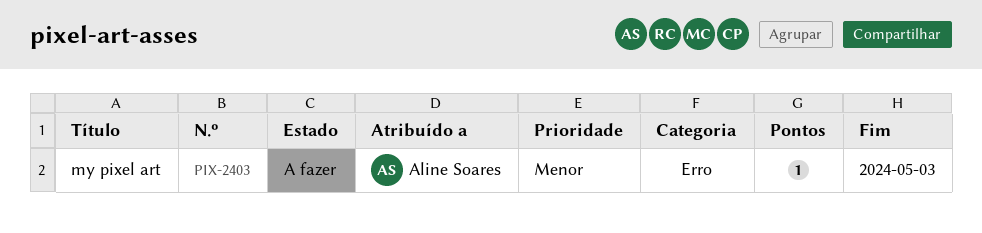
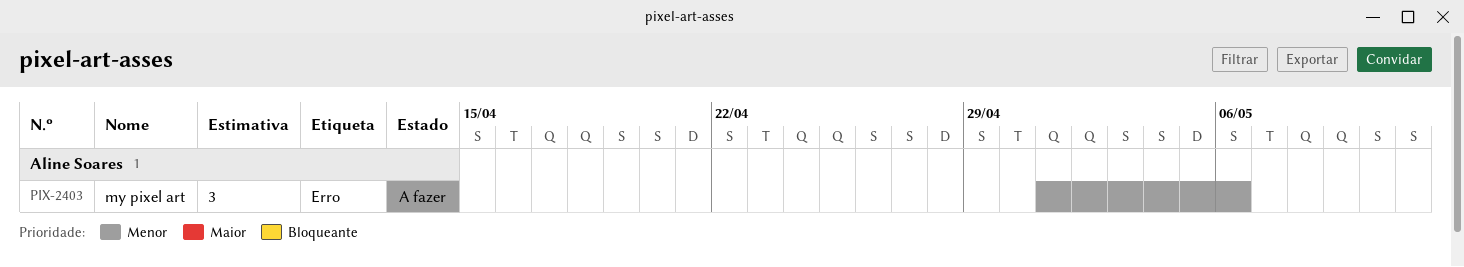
PIX-2403, estimate: 1 -> 3
PIX-2403, due: May 3 -> May 6

